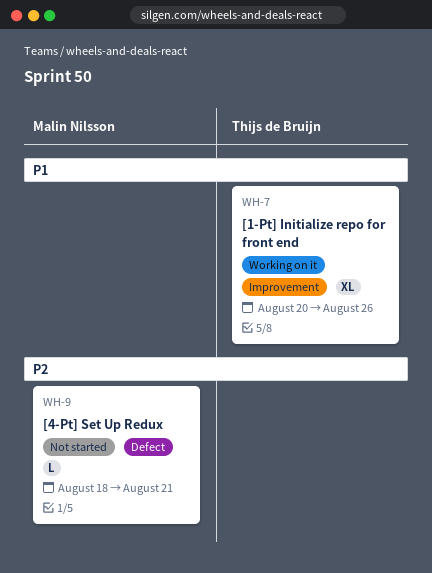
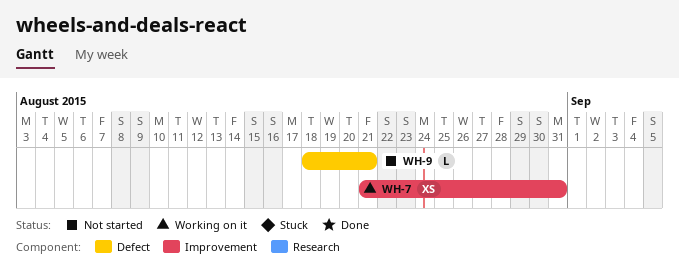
WH-7, estimate: XL -> XS
WH-7, start: Aug 20 -> Aug 21
WH-7, due: Aug 26 -> Aug 31

